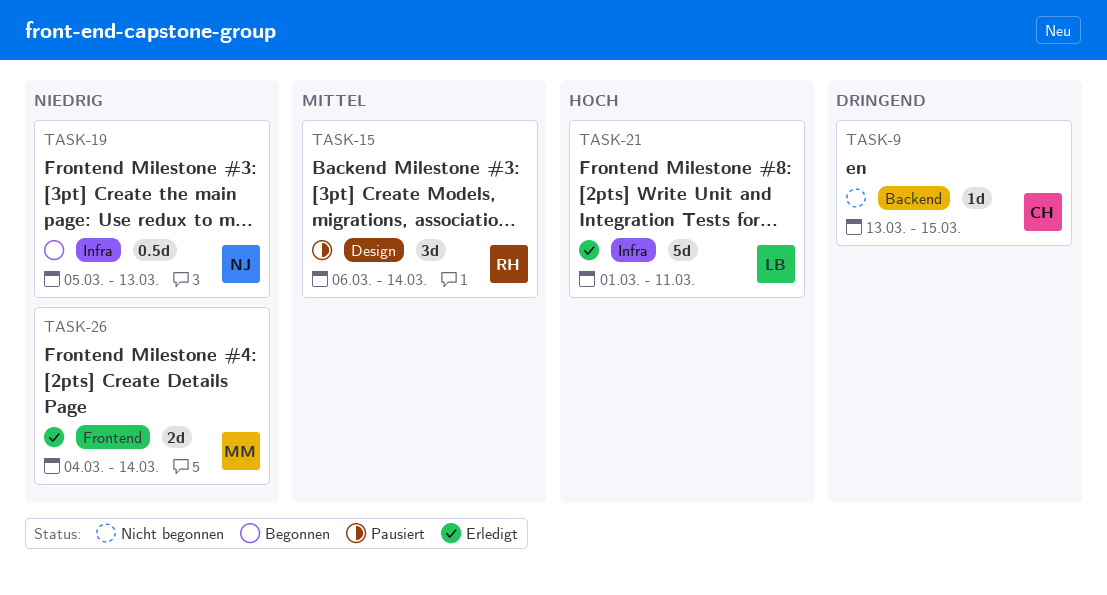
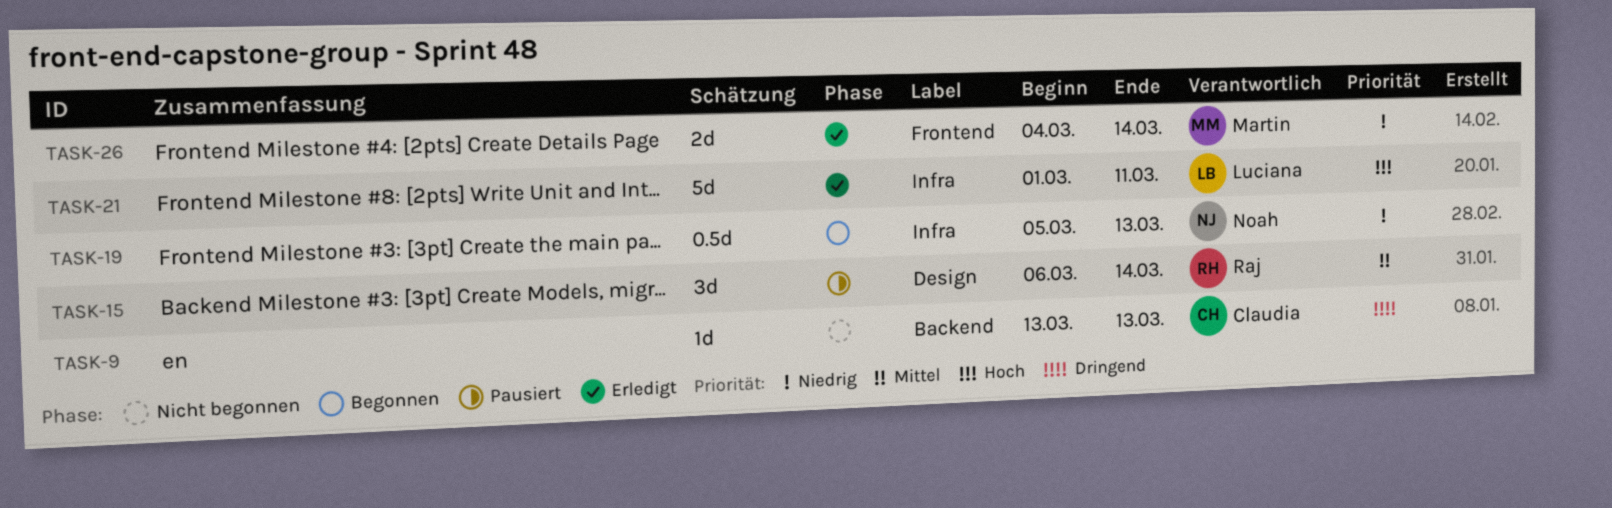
TASK-9, due: Mar 15 -> Mar 13

